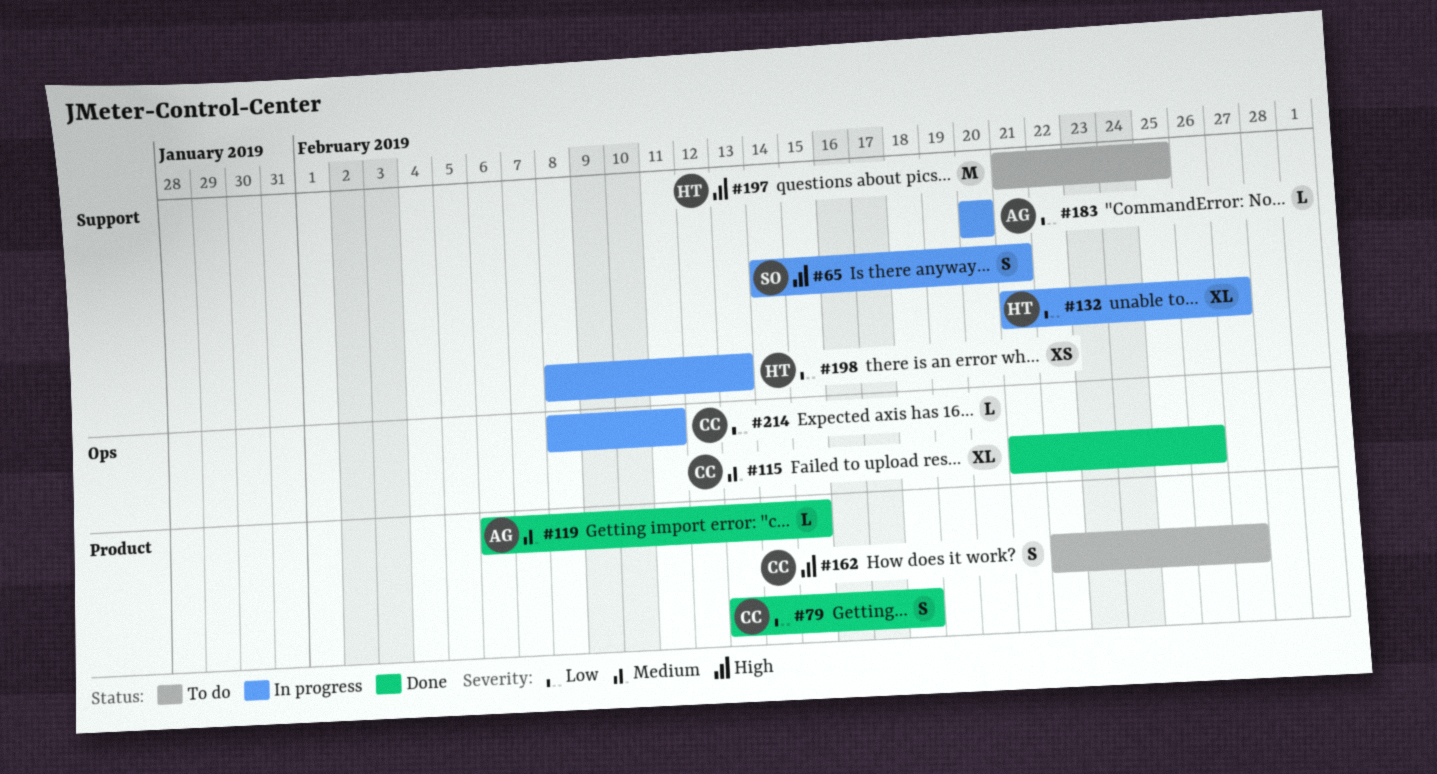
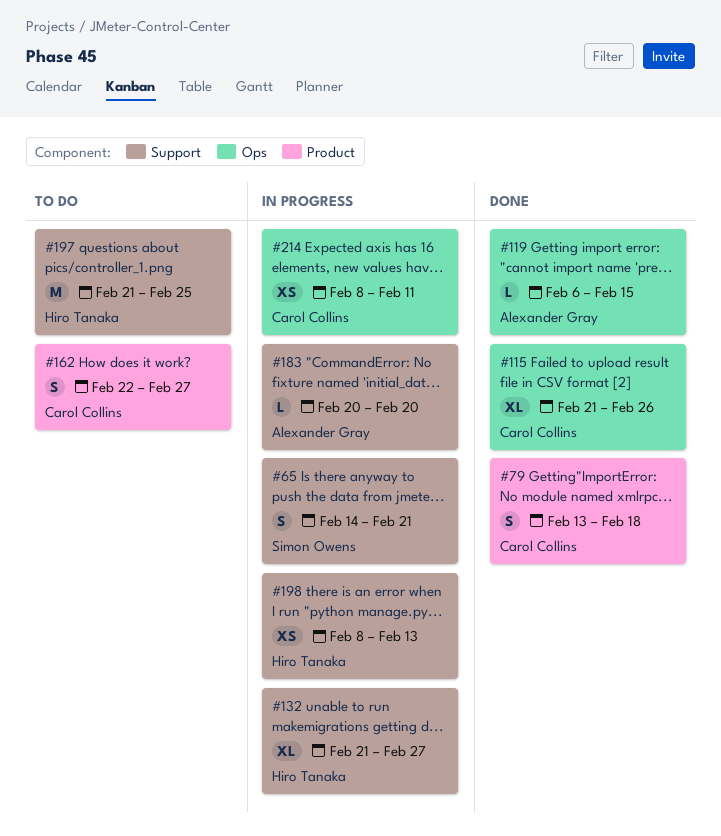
#119, label: Product -> Ops
#214, estimate: L -> XS

